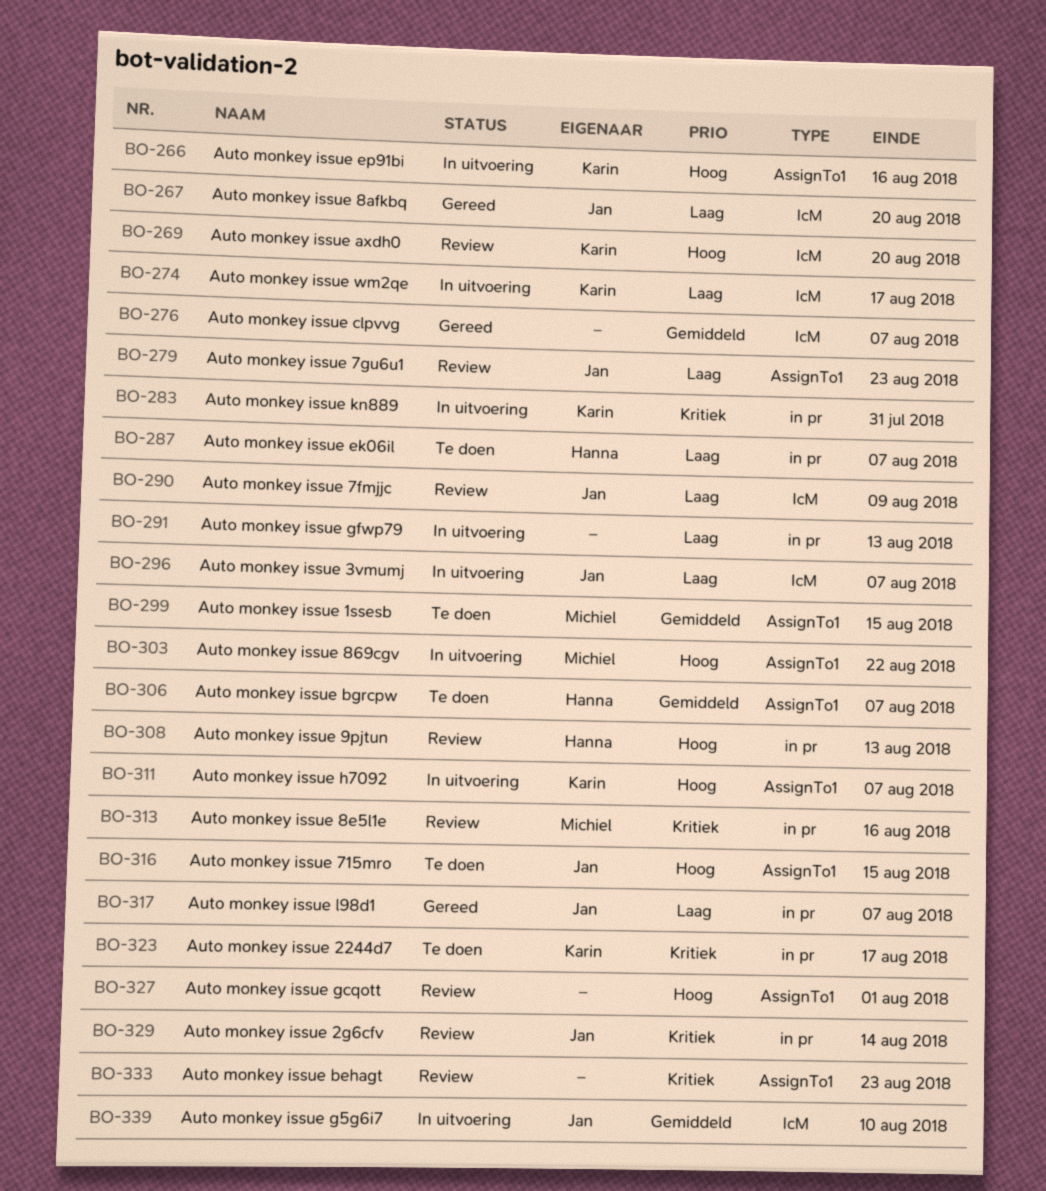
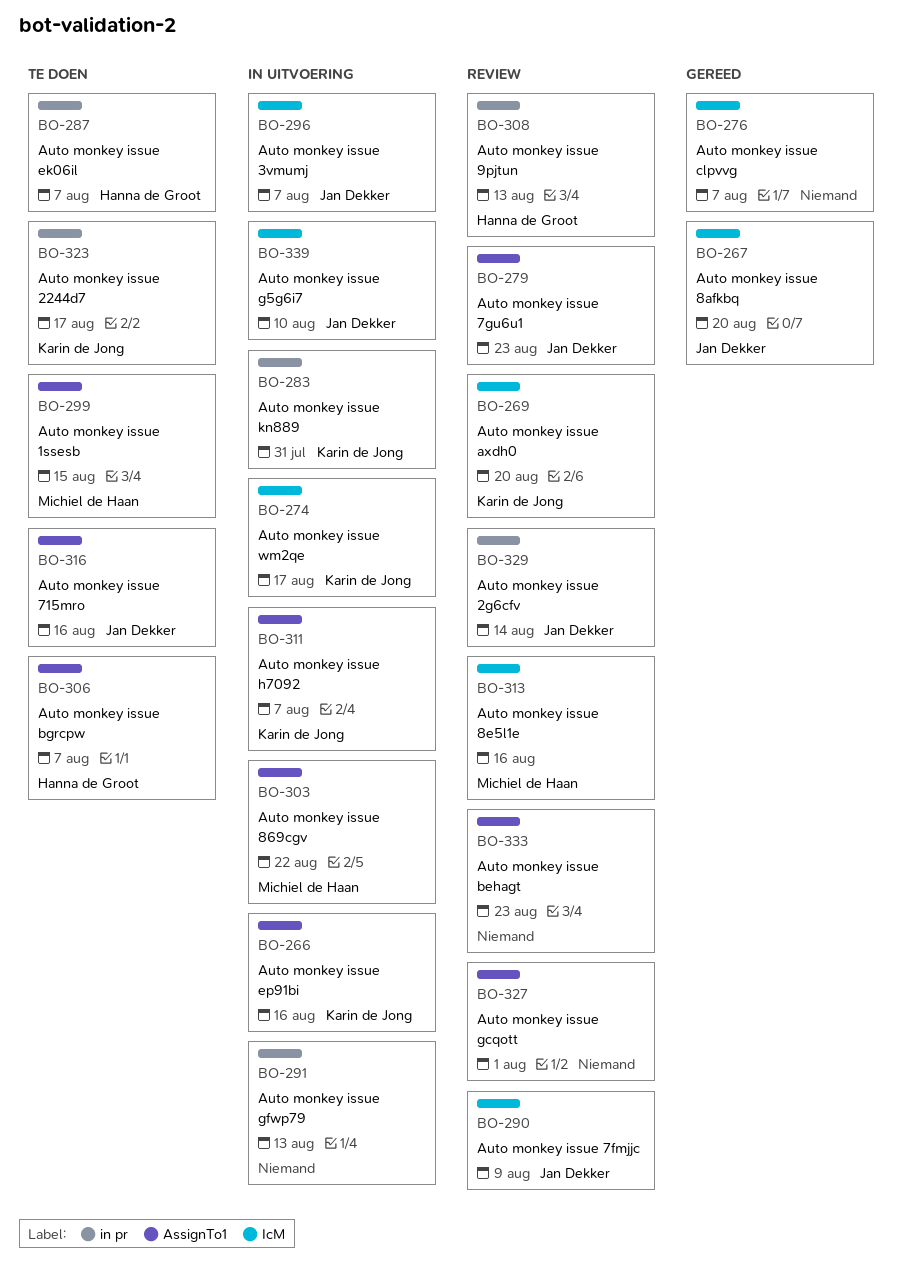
BO-313, label: in pr -> IcM
BO-316, due: Aug 15 -> Aug 16
BO-317: present -> none

